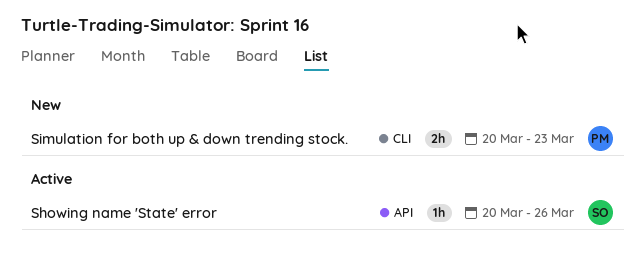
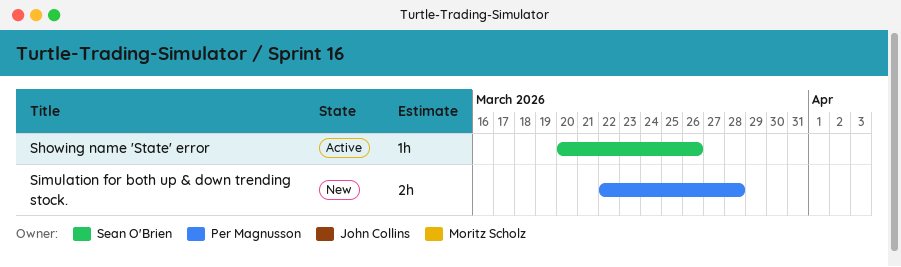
Simulation for both up & down trending stock., start: Mar 20 -> Mar 22
Simulation for both up & down trending stock., due: Mar 23 -> Mar 28

